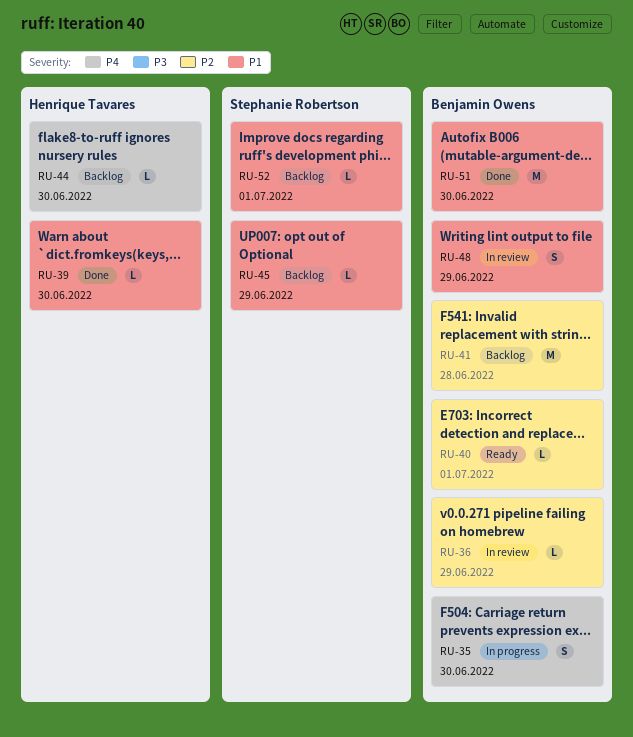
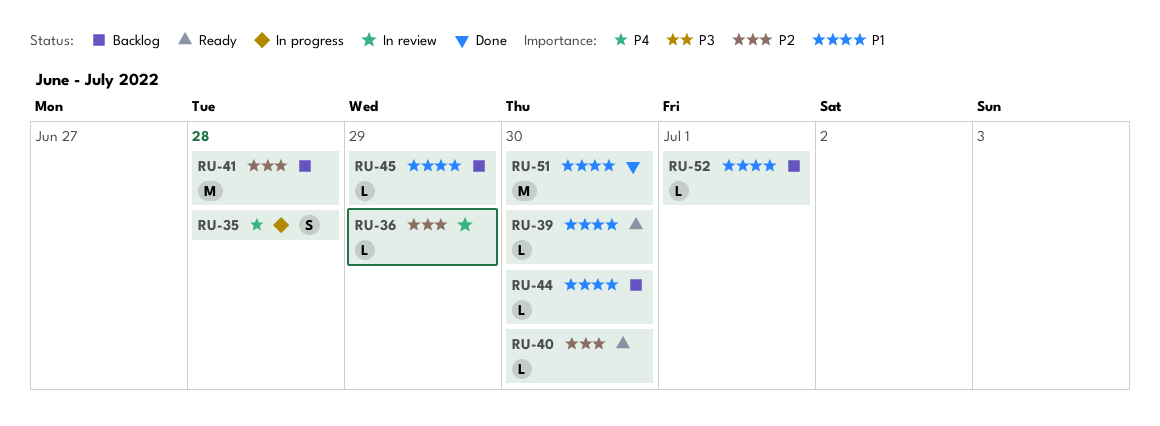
RU-35, due: Jun 30 -> Jun 28
RU-39, status: Done -> Ready
RU-40, due: Jul 1 -> Jun 30
RU-44, priority: P4 -> P1
RU-48: present -> none

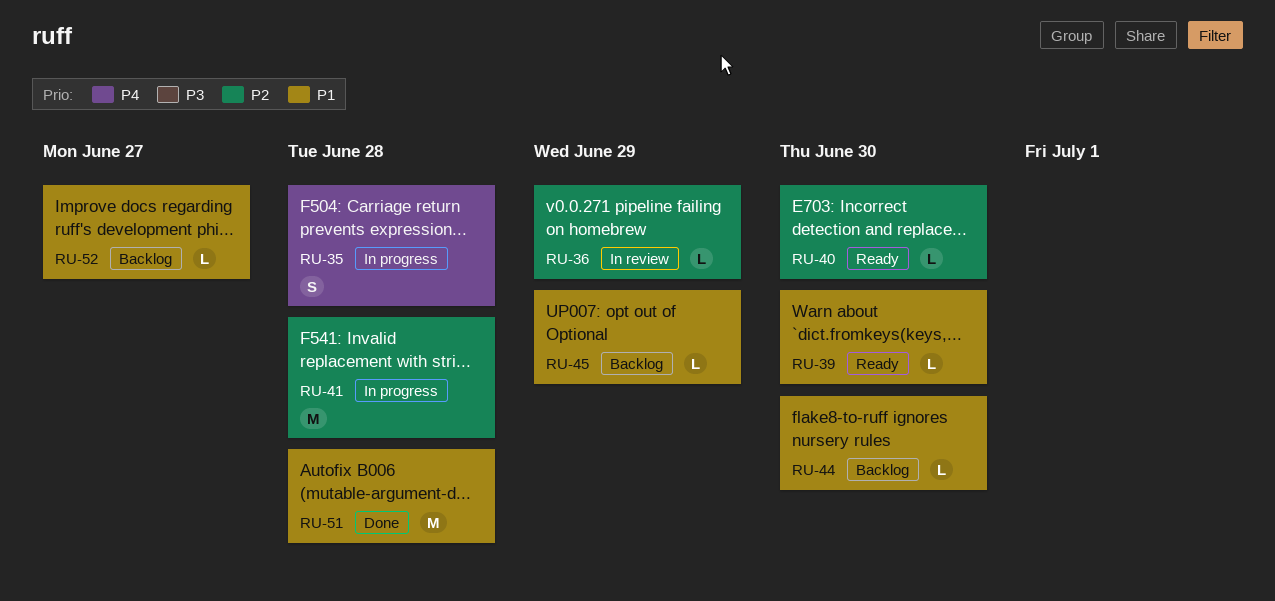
RU-41, status: Backlog -> In progress
RU-51, due: Jun 30 -> Jun 28
RU-52, due: Jul 1 -> Jun 27

